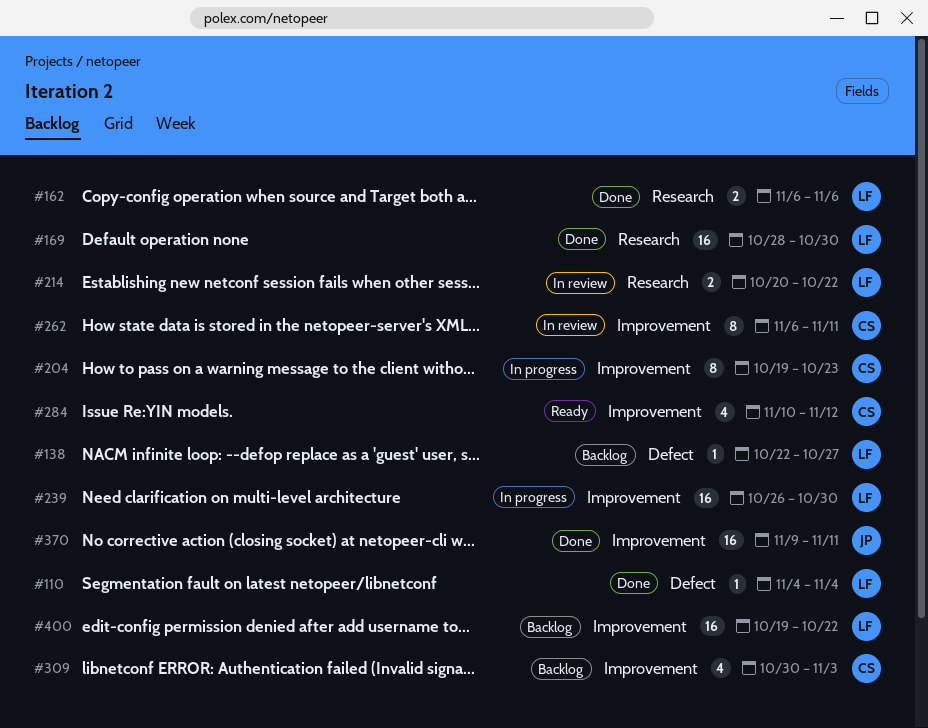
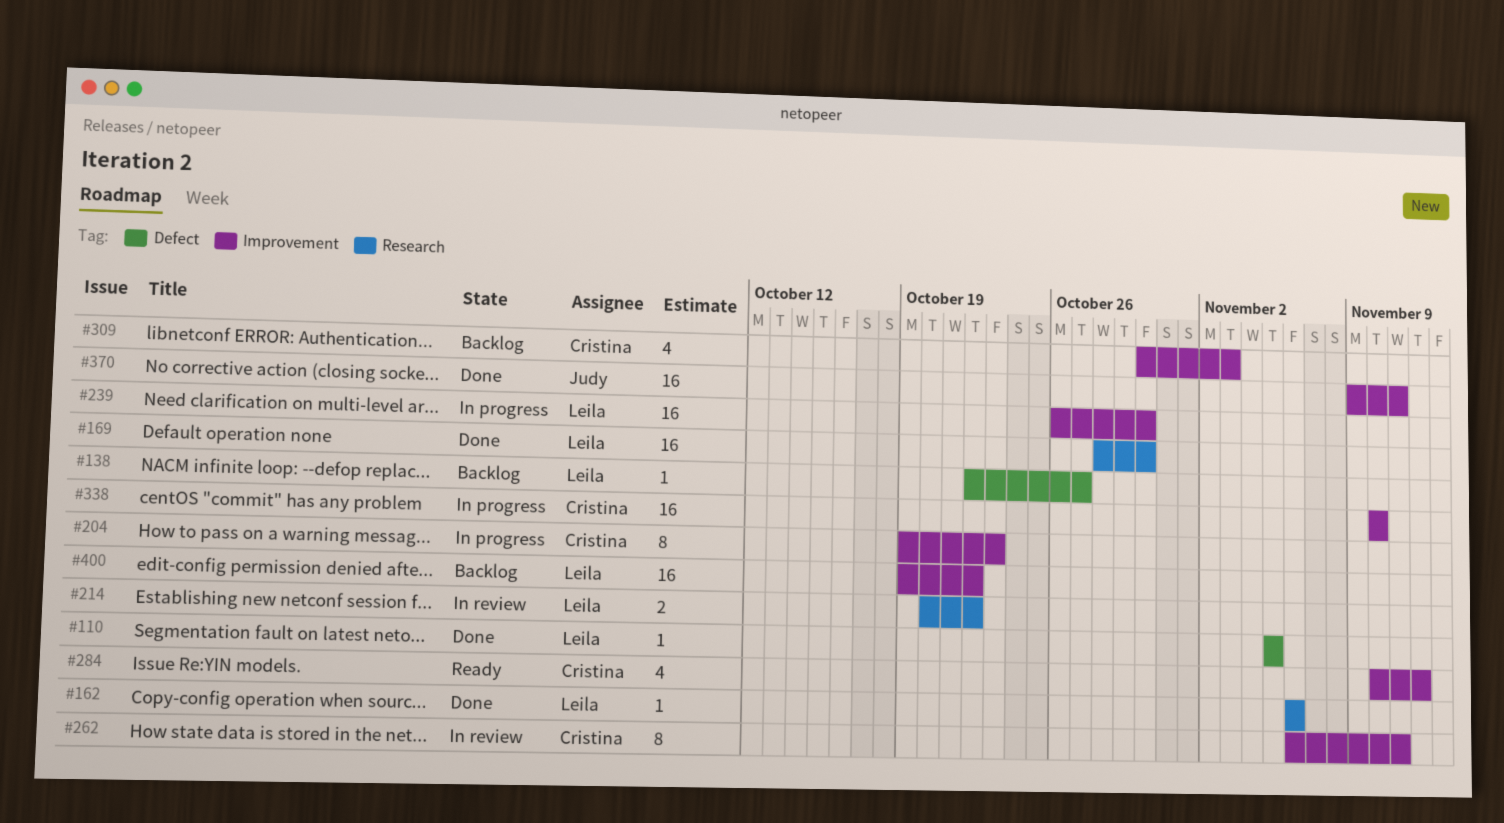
#110, start: Nov 4 -> Nov 5
#110, due: Nov 4 -> Nov 5
#162, estimate: 2 -> 1
#338: none -> present

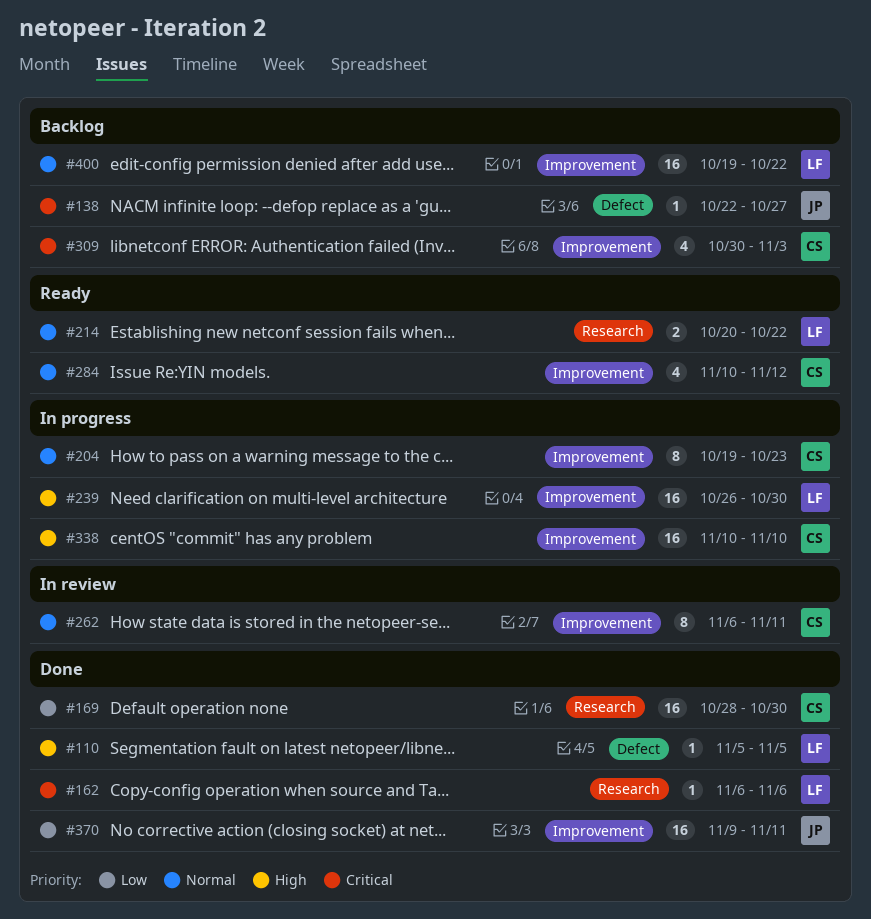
#138, owner: Leila -> Judy
#169, owner: Leila -> Cristina
#214, status: In review -> Ready

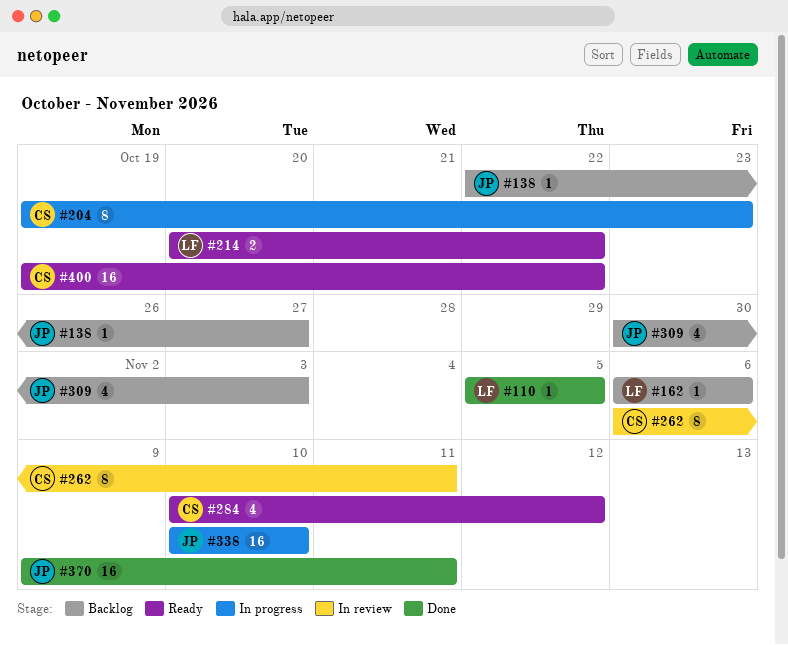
#162, status: Done -> Backlog
#169: present -> none
#239: present -> none
#309, owner: CS -> JP
#338, owner: CS -> JP
#400, status: Backlog -> Ready
#400, owner: LF -> CS

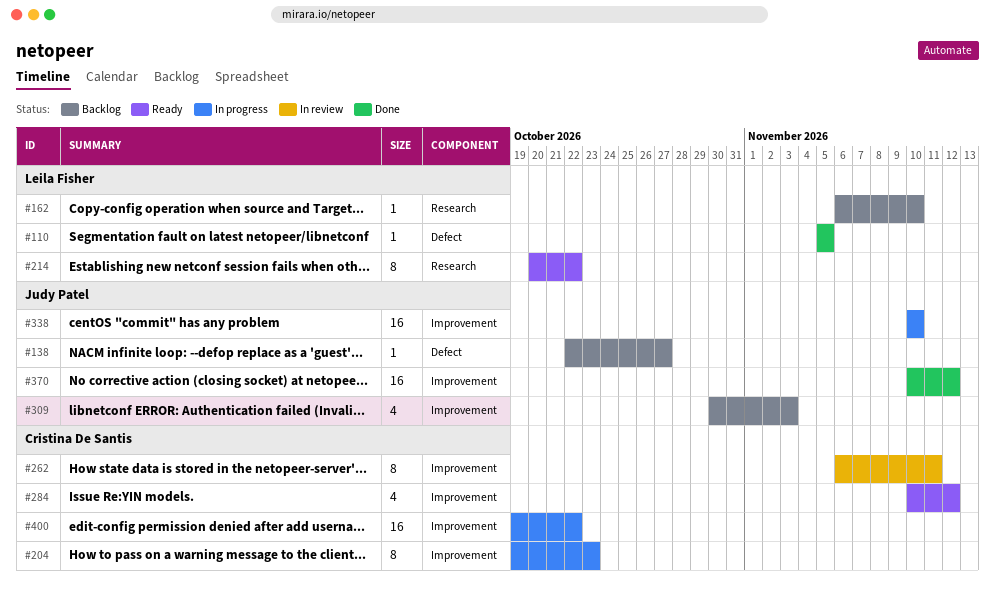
#162, due: Nov 6 -> Nov 10
#214, estimate: 2 -> 8
#370, start: Nov 9 -> Nov 10
#370, due: Nov 11 -> Nov 12
#400, status: Ready -> In progress

